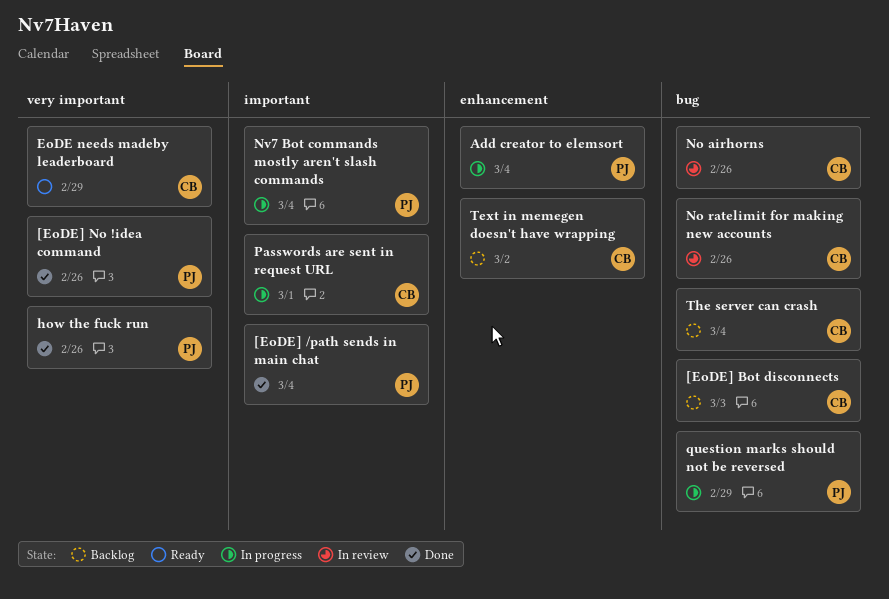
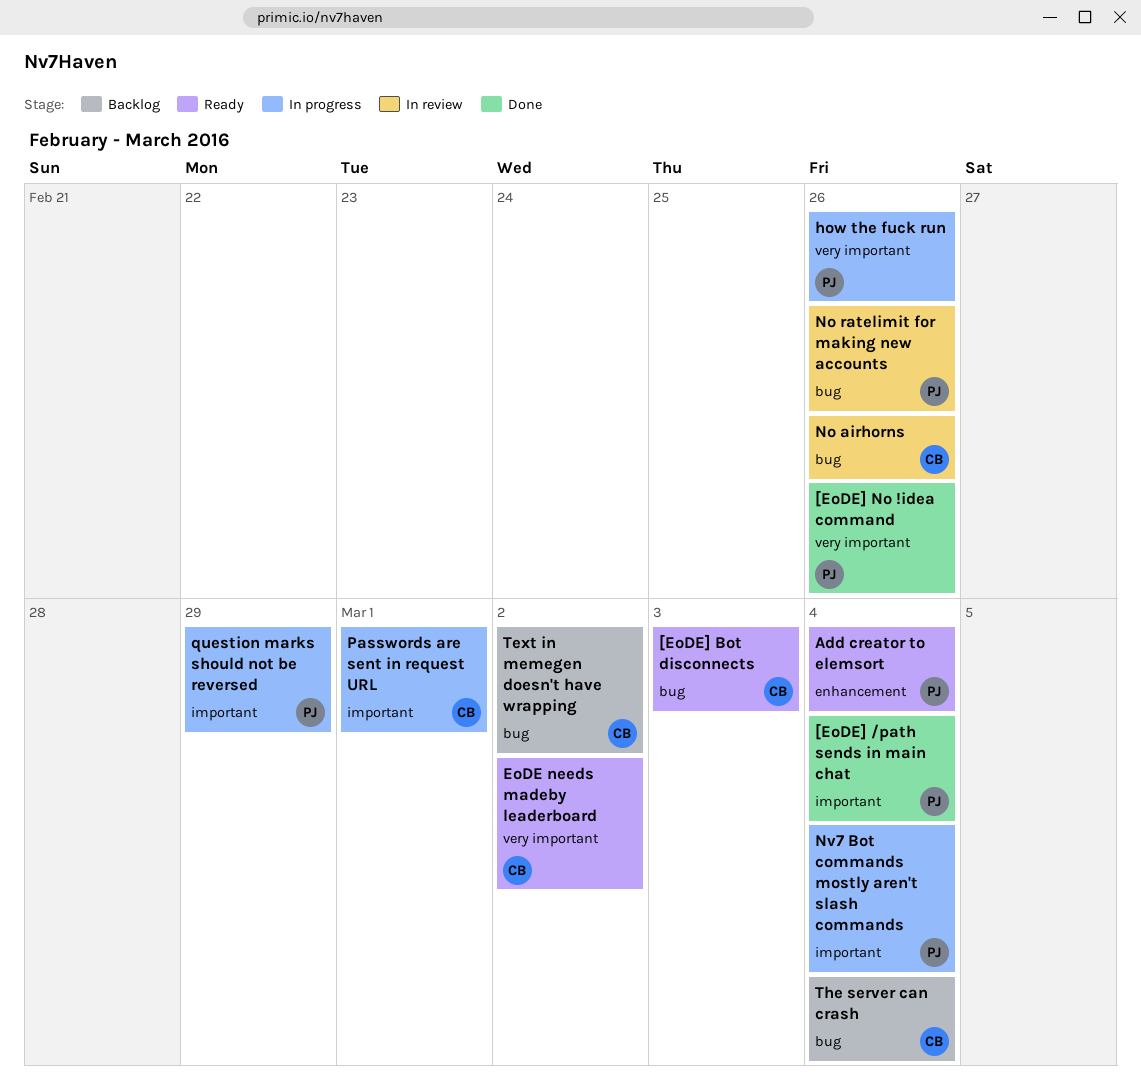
[EoDE] Bot disconnects, status: Backlog -> Ready
Add creator to elemsort, status: In progress -> Ready
EoDE needs madeby leaderboard, due: Feb 29 -> Mar 2
how the fuck run, status: Done -> In progress
No ratelimit for making new accounts, owner: CB -> PJ
question marks should not be reversed, label: bug -> important
Text in memegen doesn't have wrapping, label: enhancement -> bug

